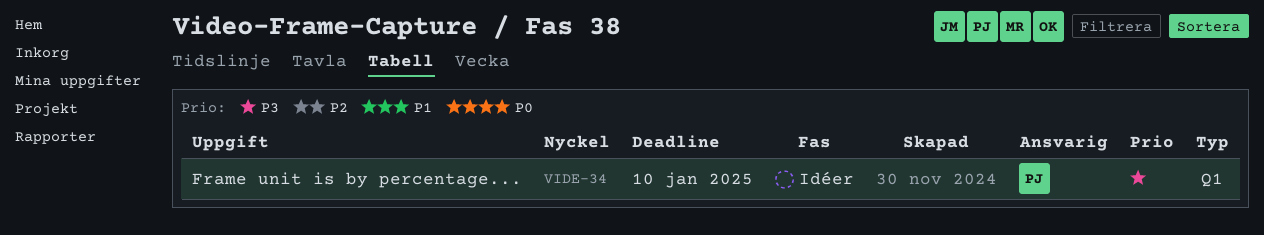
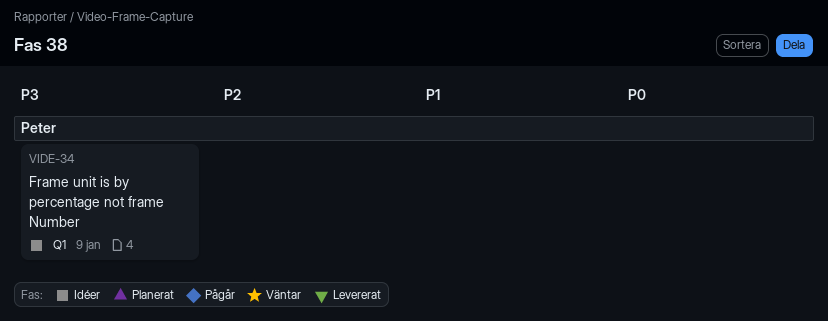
VIDE-34, due: Jan 10 -> Jan 9

